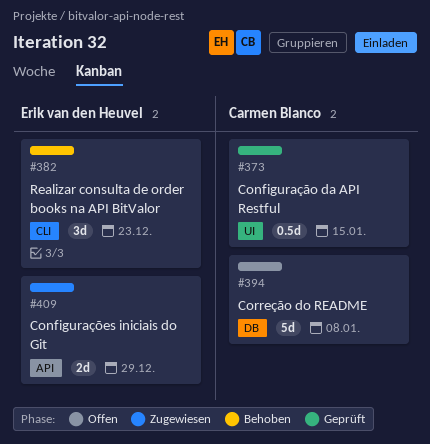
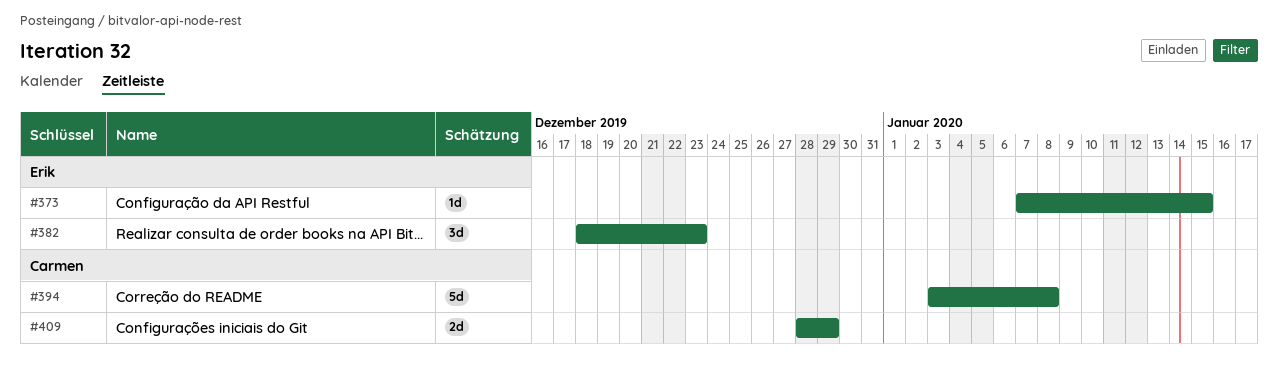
#373, owner: Carmen Blanco -> Erik van den Heuvel
#373, estimate: 0.5d -> 1d
#409, owner: Erik van den Heuvel -> Carmen Blanco

